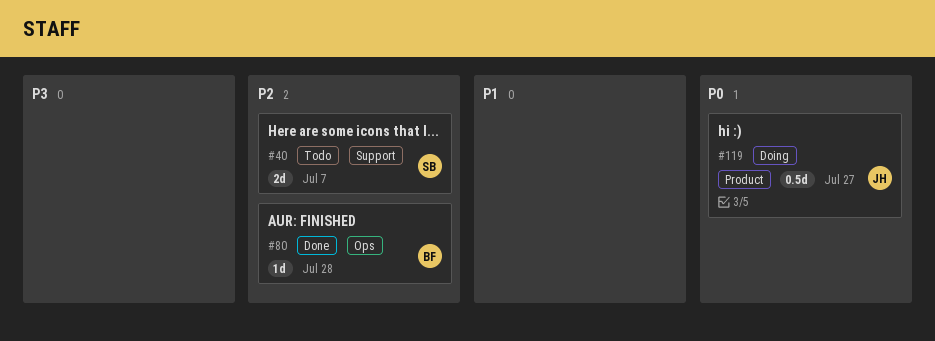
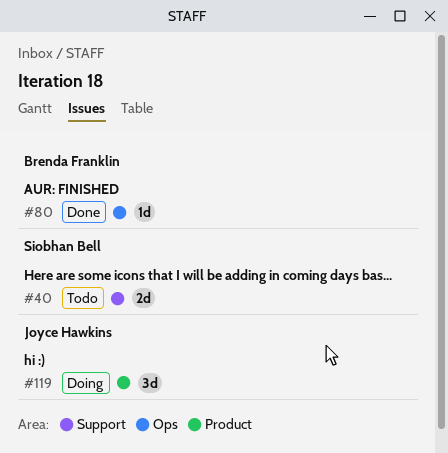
#119, estimate: 0.5d -> 3d

